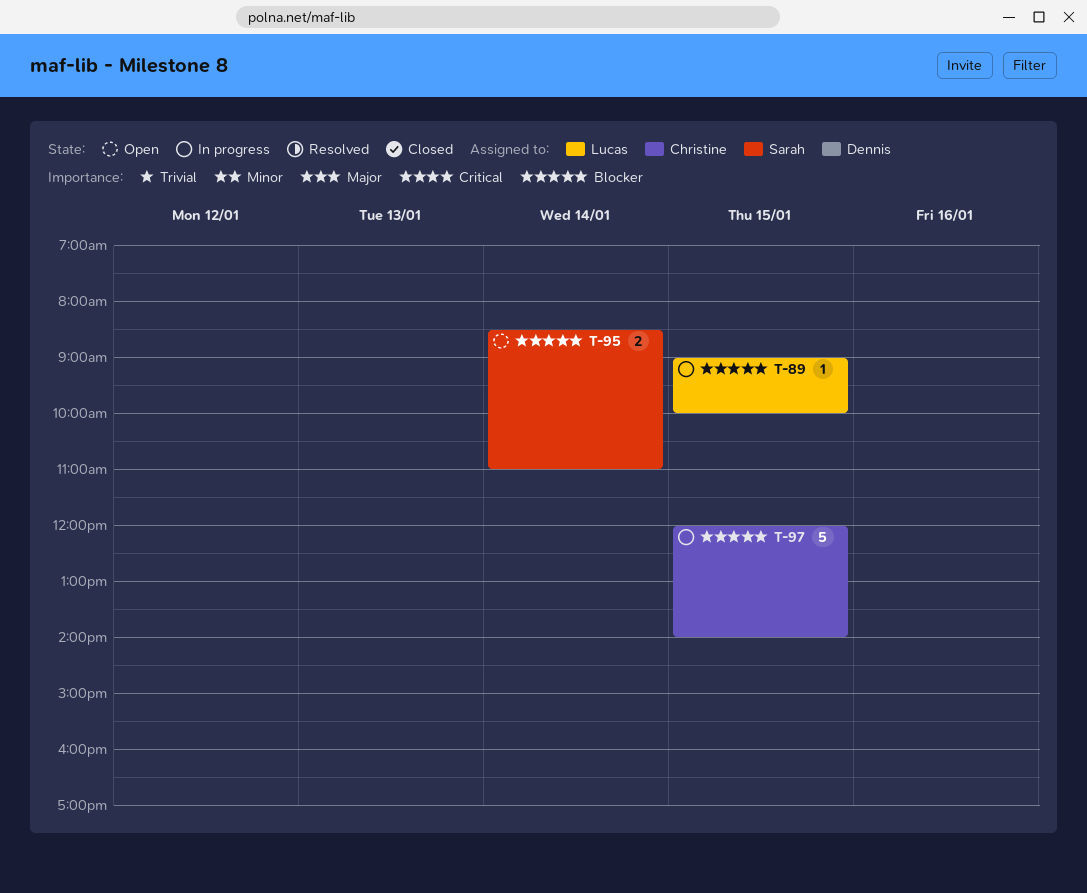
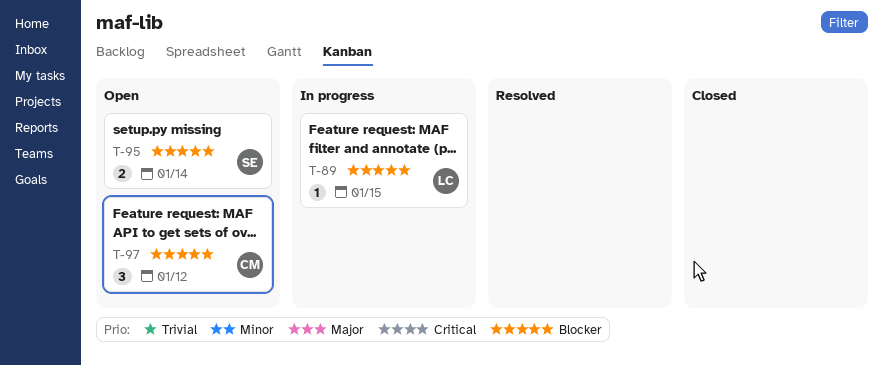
T-97, status: In progress -> Open
T-97, estimate: 5 -> 3
T-97, day: Jan 15 -> Jan 12

